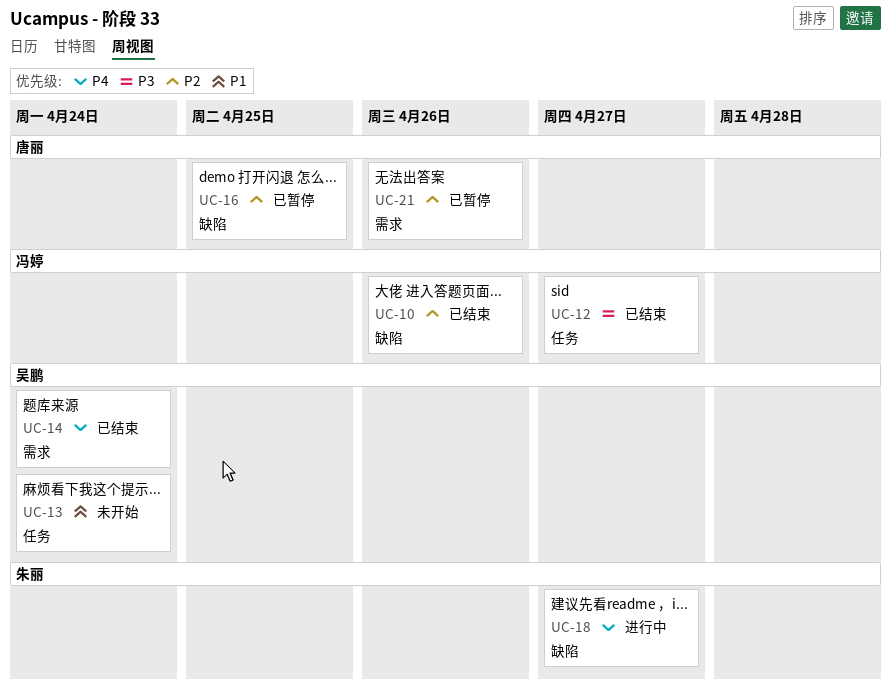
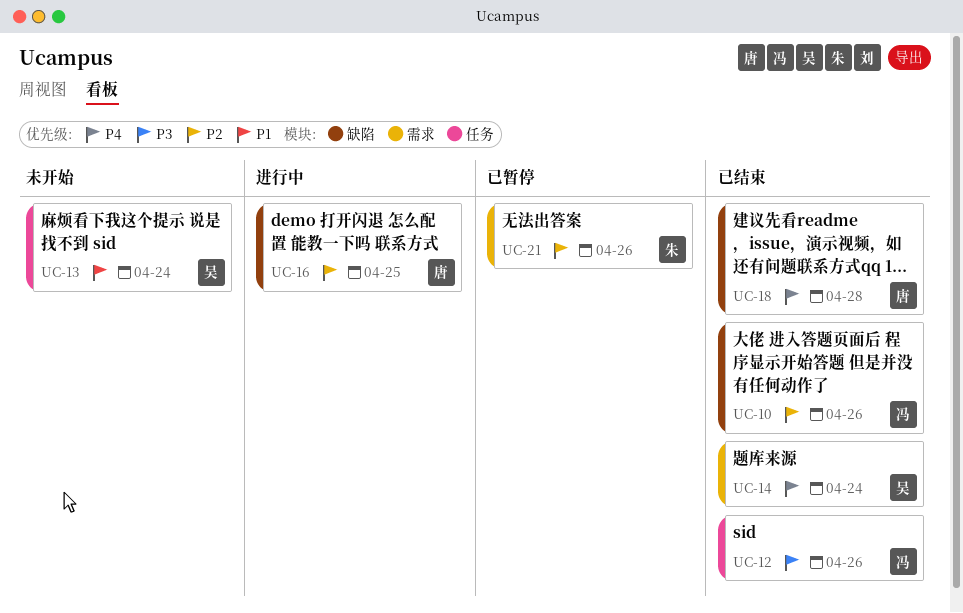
UC-12, due: Apr 27 -> Apr 26
UC-16, status: 已暂停 -> 进行中
UC-18, status: 进行中 -> 已结束
UC-18, owner: 朱丽 -> 唐丽
UC-18, due: Apr 27 -> Apr 28
UC-21, owner: 唐丽 -> 朱丽

